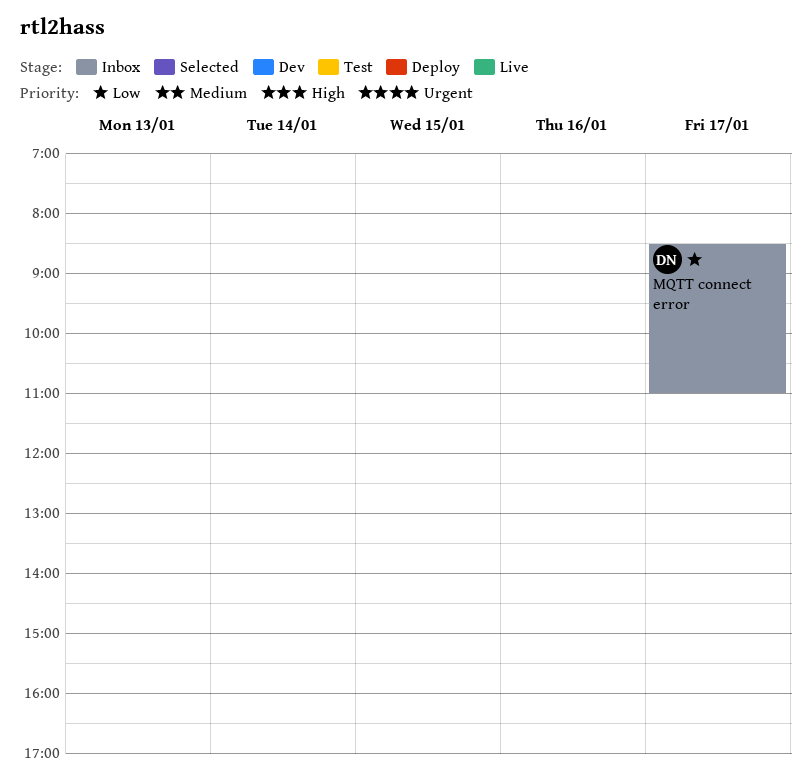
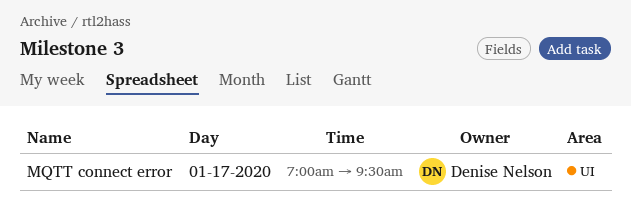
MQTT connect error, begins: 08:30 -> 07:00
MQTT connect error, ends: 11:00 -> 09:30

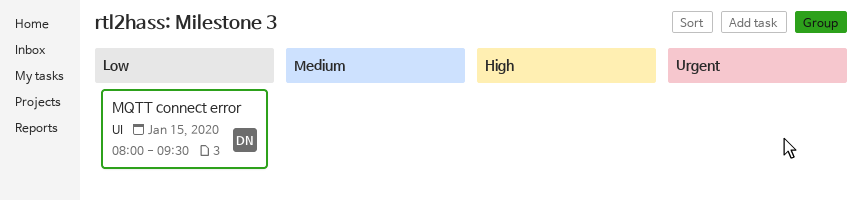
MQTT connect error, day: Jan 17 -> Jan 15
MQTT connect error, begins: 07:00 -> 08:00

